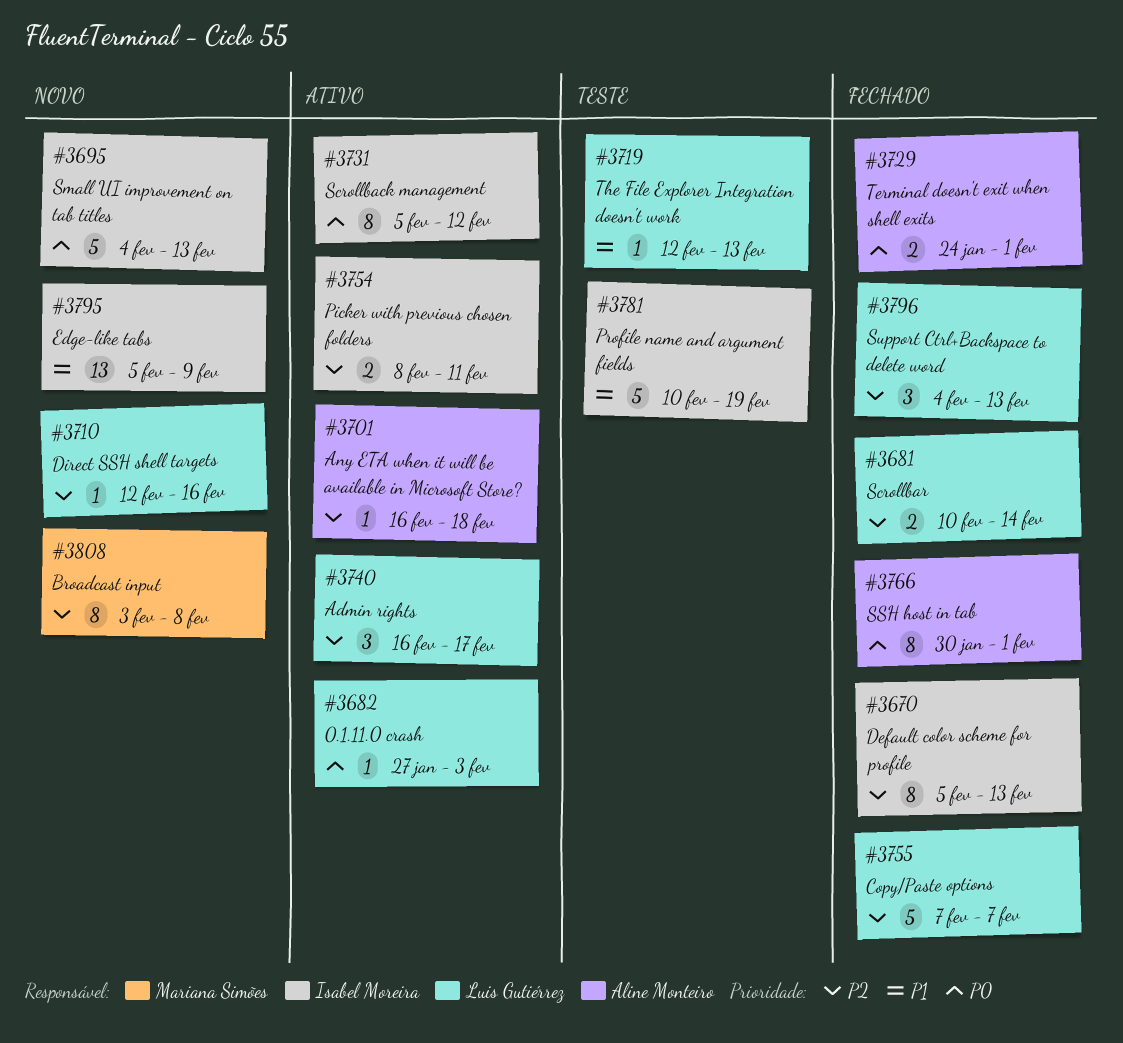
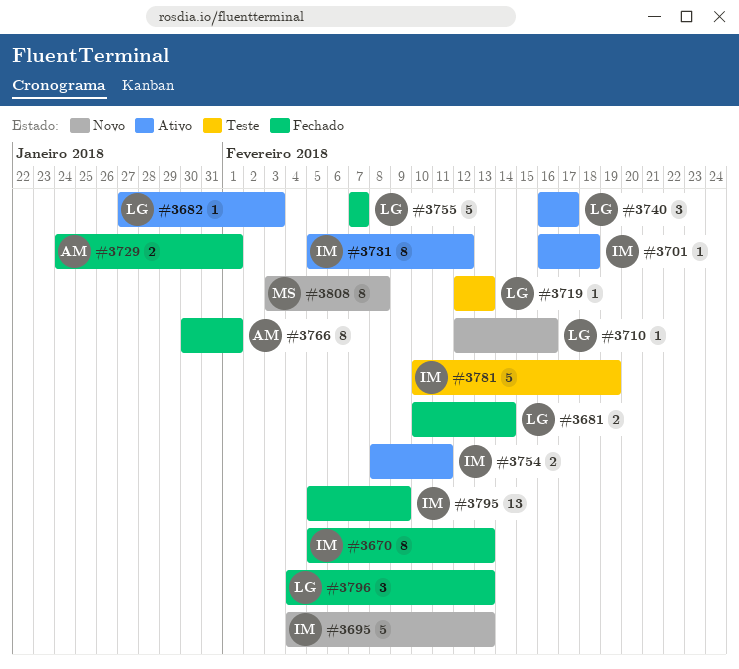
#3701, owner: Aline Monteiro -> Isabel Moreira
#3795, status: Novo -> Fechado

